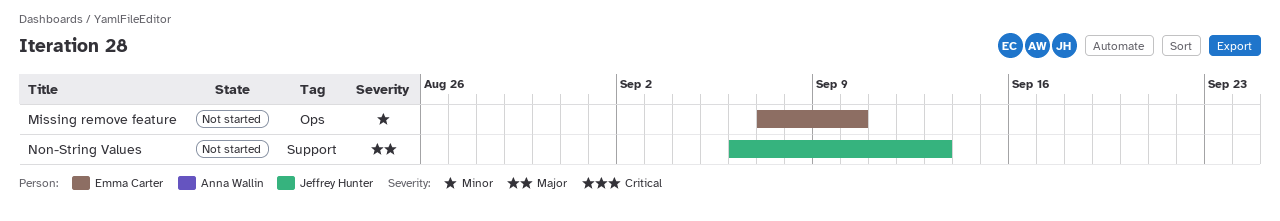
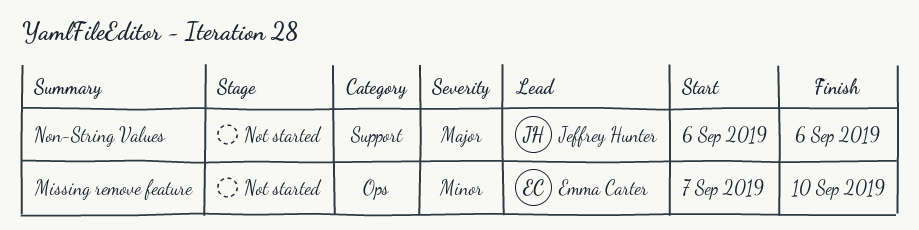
Non-String Values, due: Sep 13 -> Sep 6

